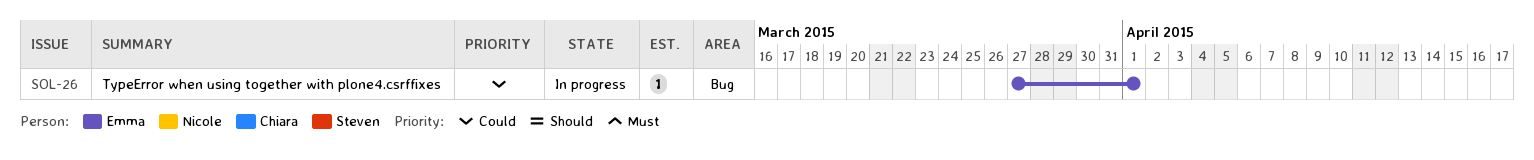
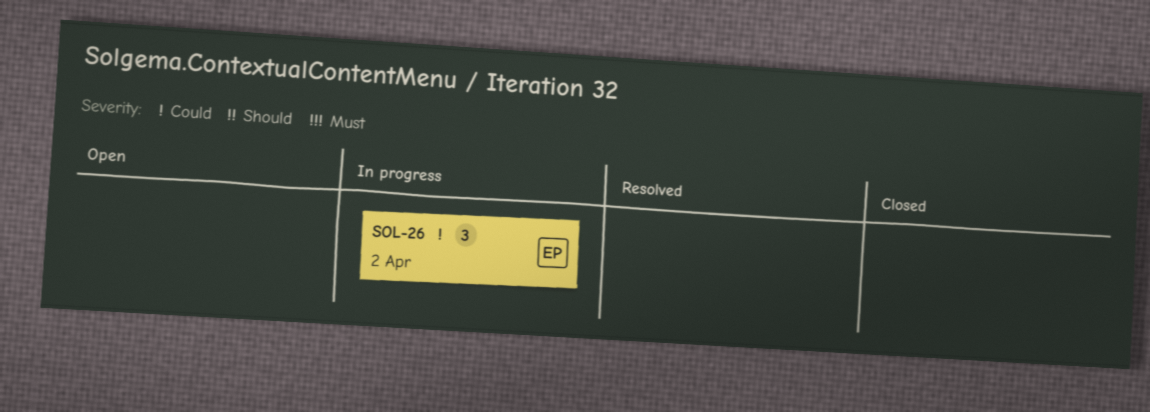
SOL-26, estimate: 1 -> 3
SOL-26, due: Apr 1 -> Apr 2

